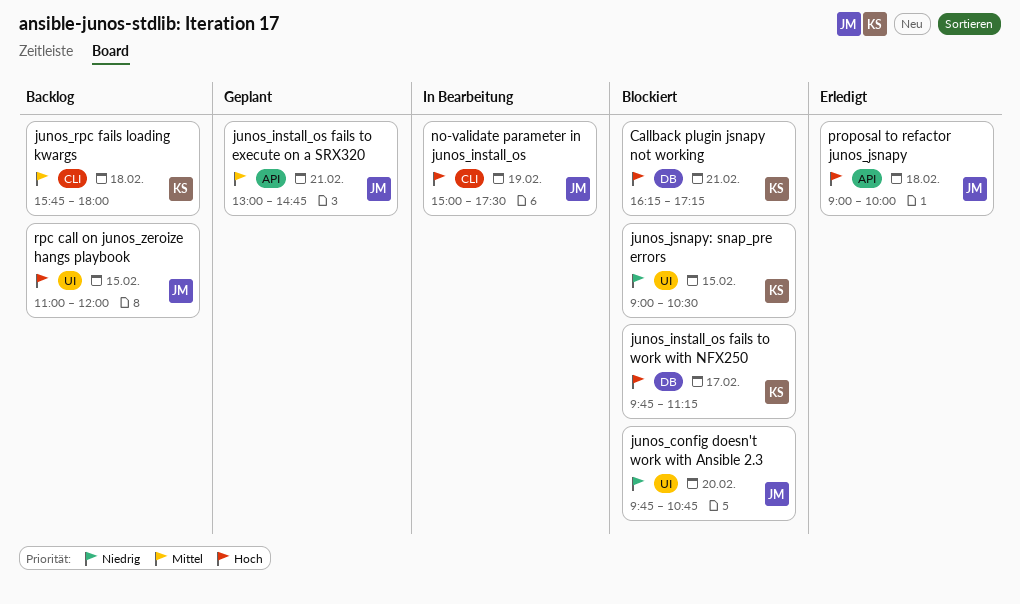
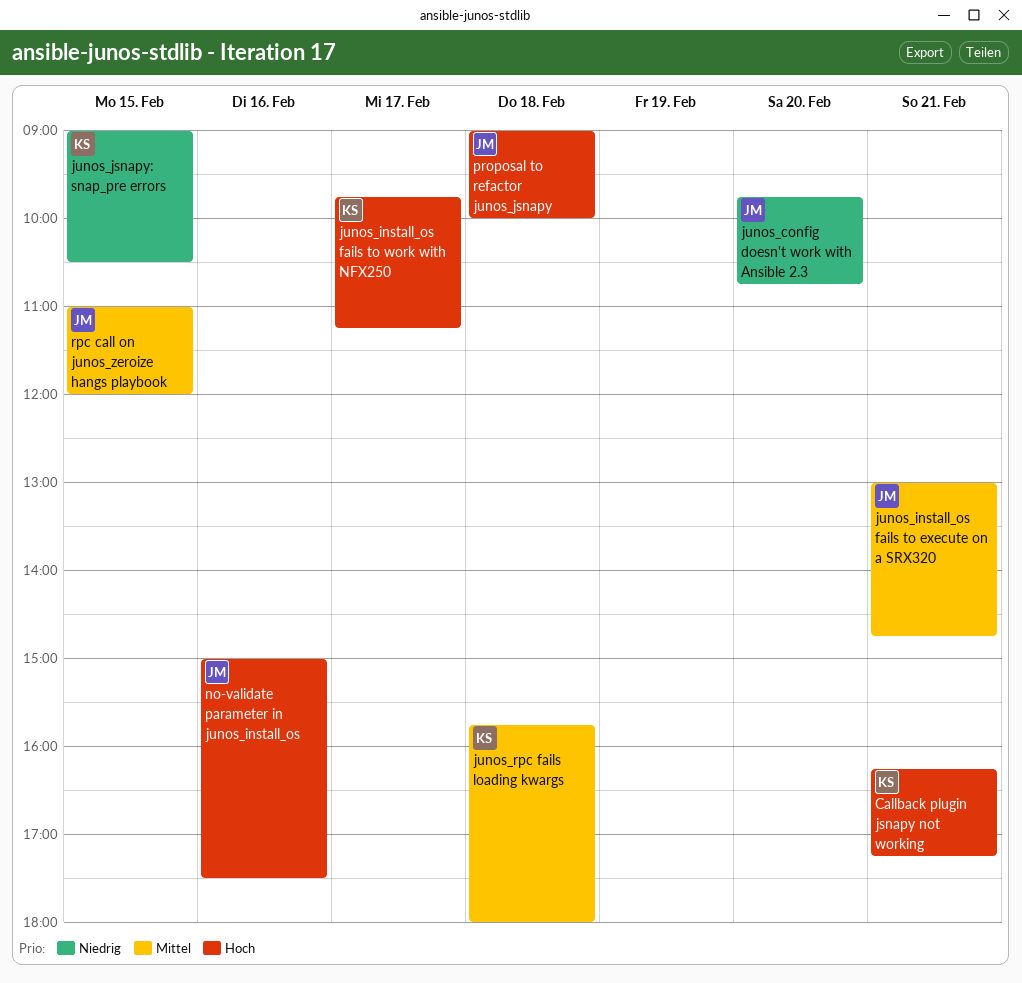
no-validate parameter in junos_install_os, day: Feb 19 -> Feb 16
rpc call on junos_zeroize hangs playbook, priority: Hoch -> Mittel

